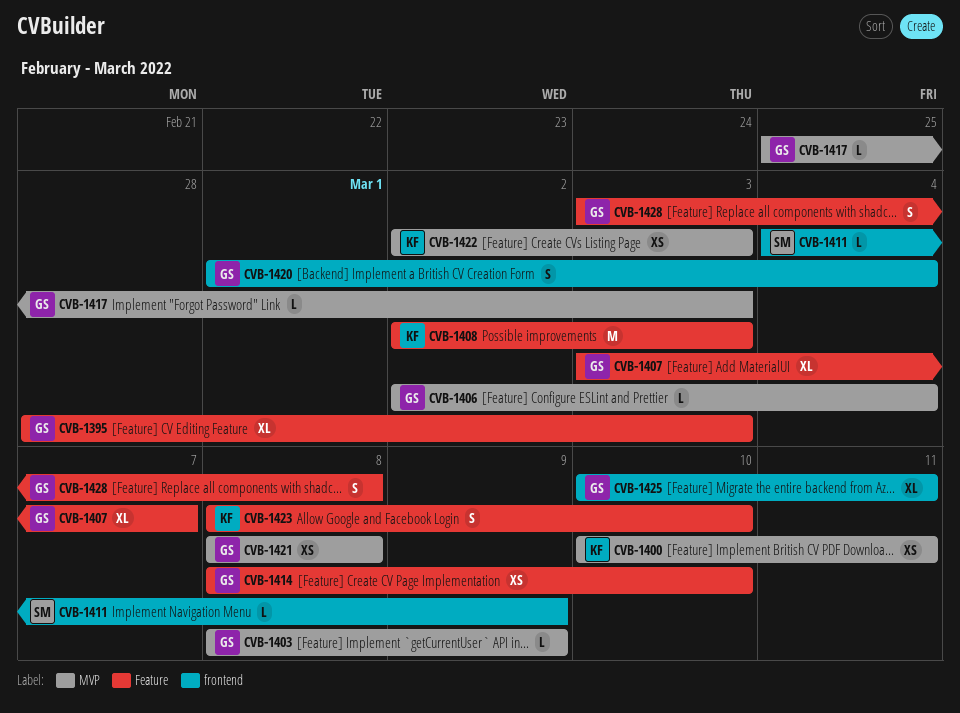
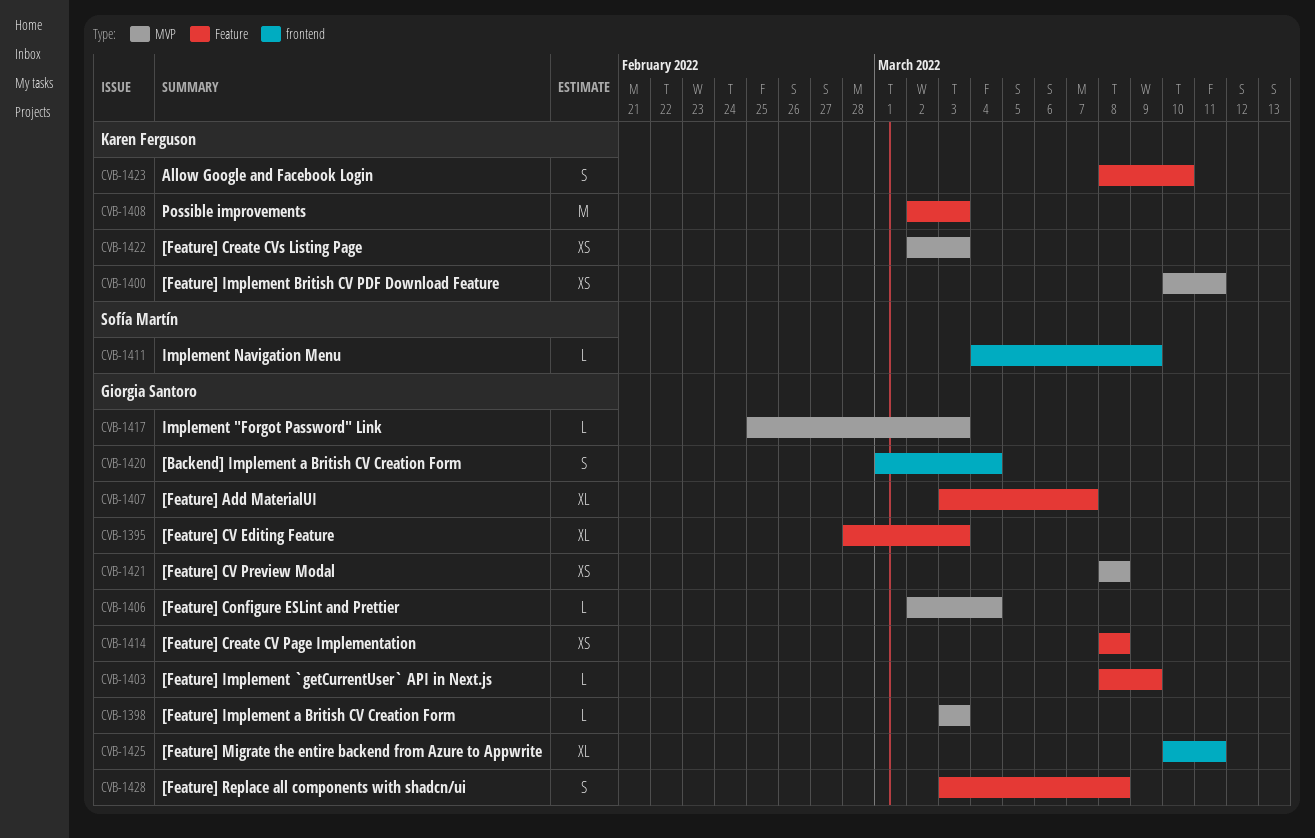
CVB-1398: none -> present
CVB-1403, label: MVP -> Feature
CVB-1414, due: Mar 10 -> Mar 8

